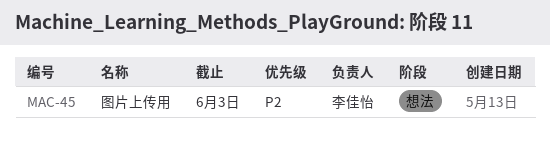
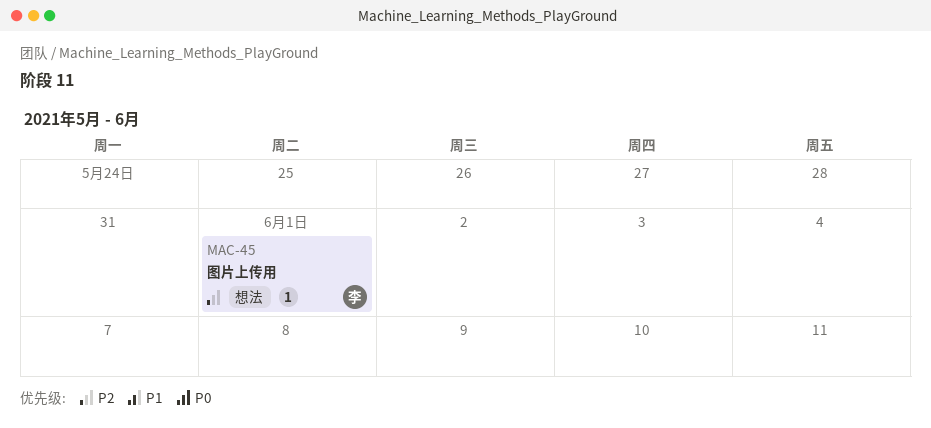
MAC-45, due: Jun 3 -> Jun 1

